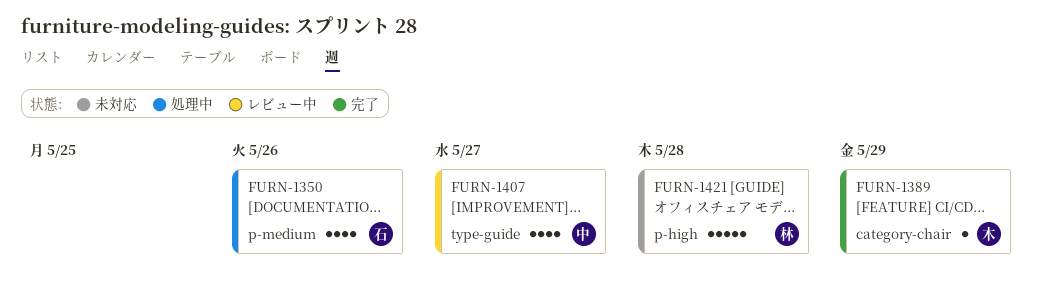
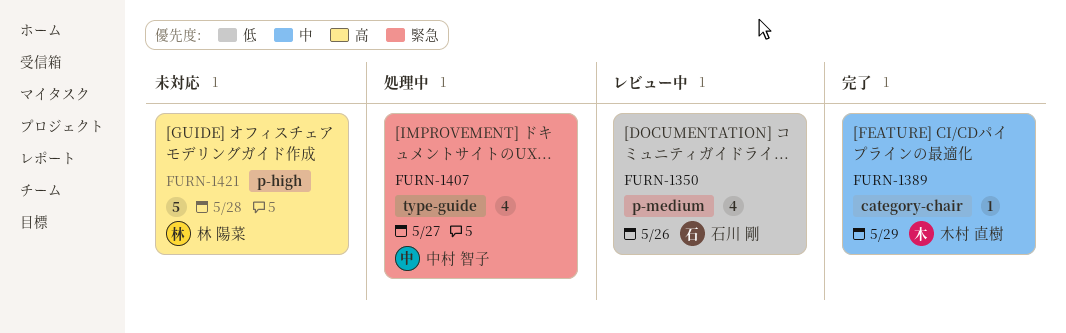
FURN-1350, status: 処理中 -> レビュー中
FURN-1407, status: レビュー中 -> 処理中

